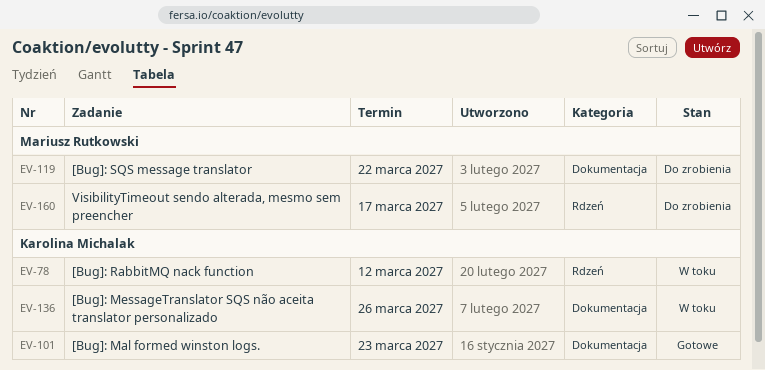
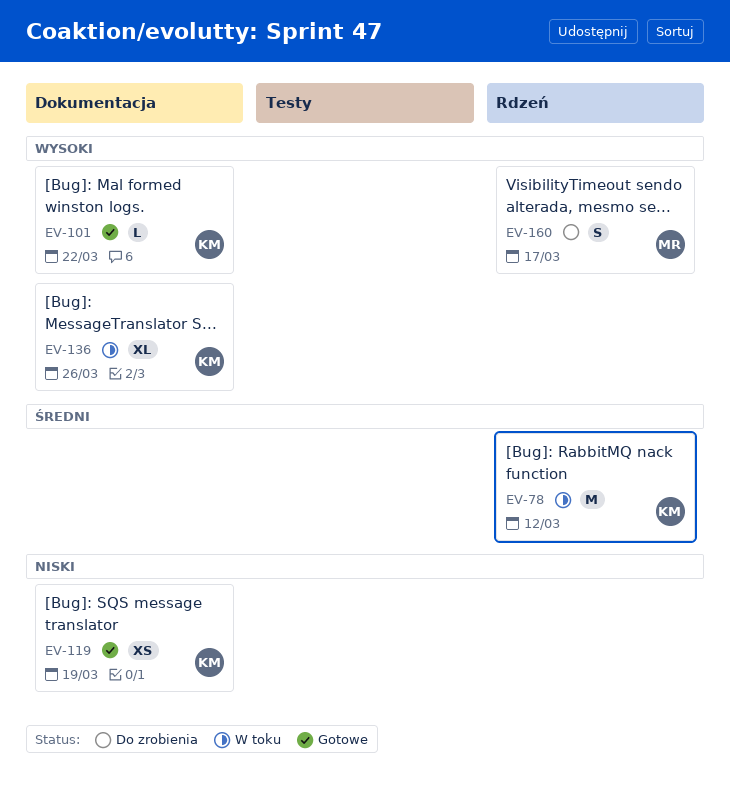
EV-101, due: Mar 23 -> Mar 22
EV-119, status: Do zrobienia -> Gotowe
EV-119, owner: Mariusz Rutkowski -> Karolina Michalak
EV-119, due: Mar 22 -> Mar 19

